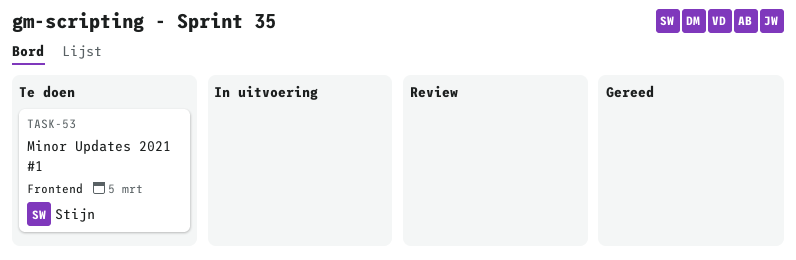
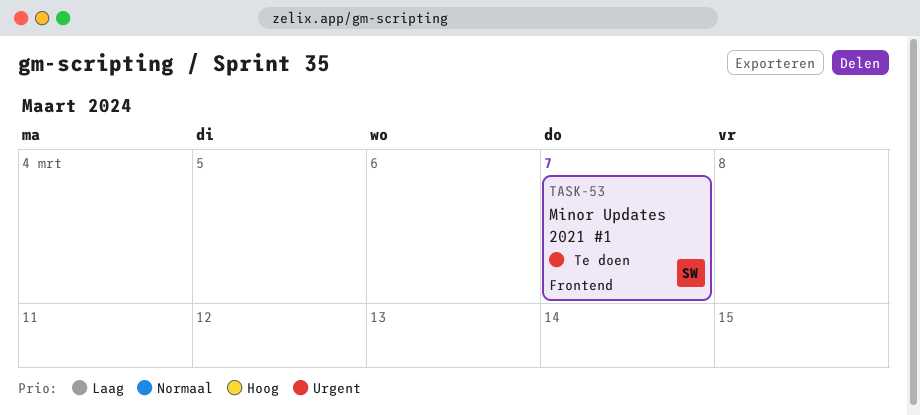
TASK-53, due: Mar 5 -> Mar 7

